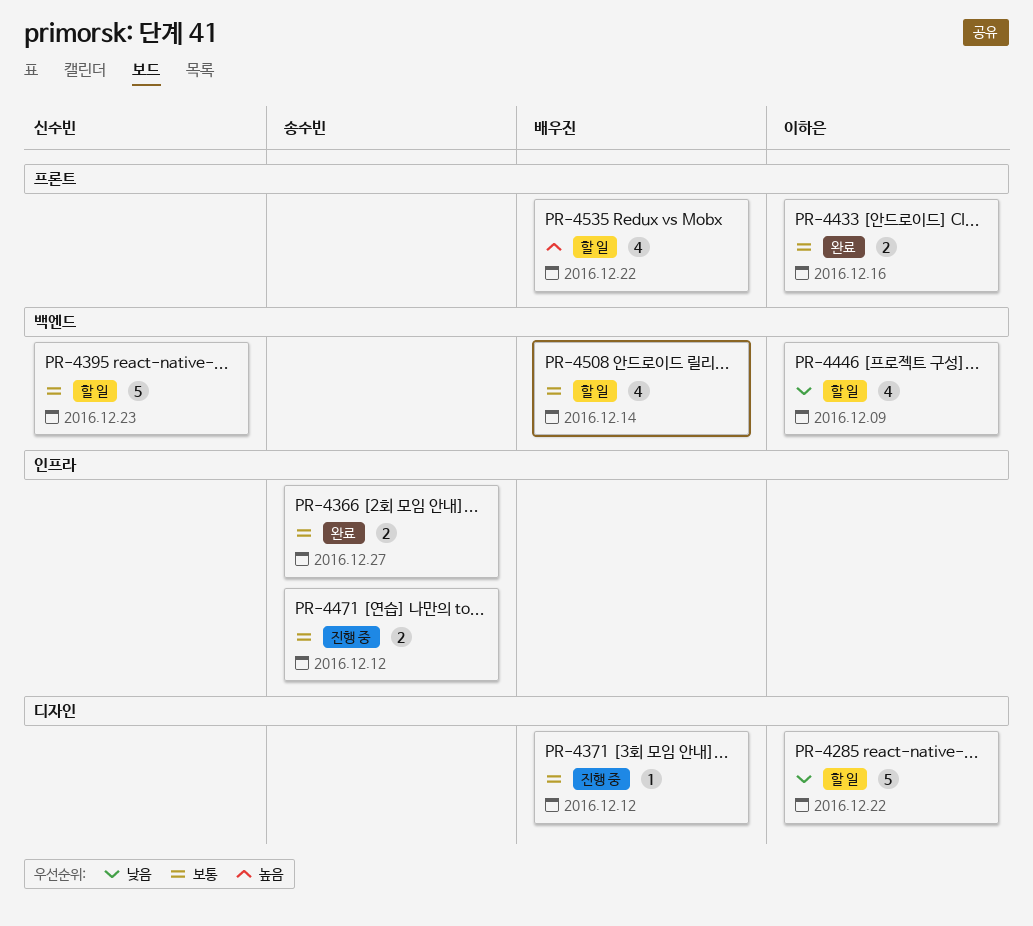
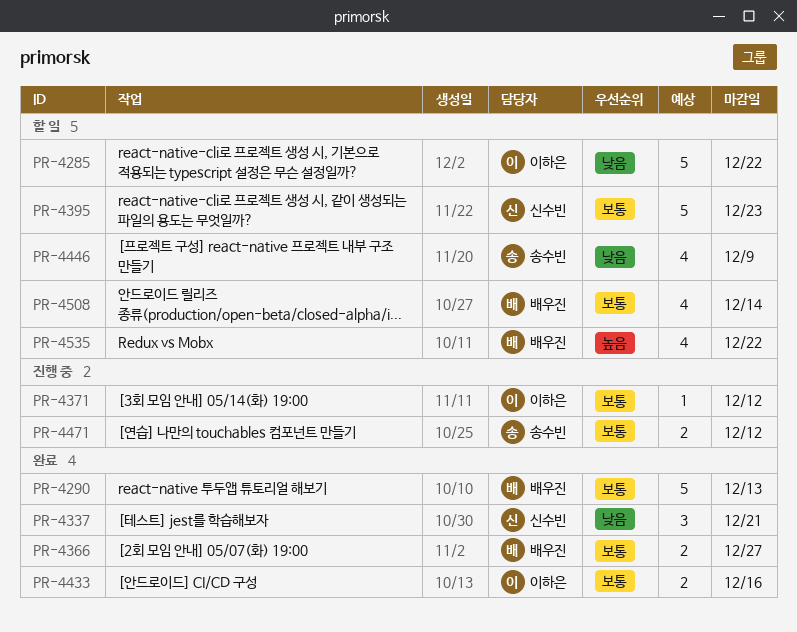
PR-4290: none -> present
PR-4337: none -> present
PR-4366, owner: 송수빈 -> 배우진
PR-4371, owner: 배우진 -> 이하은
PR-4446, owner: 이하은 -> 송수빈

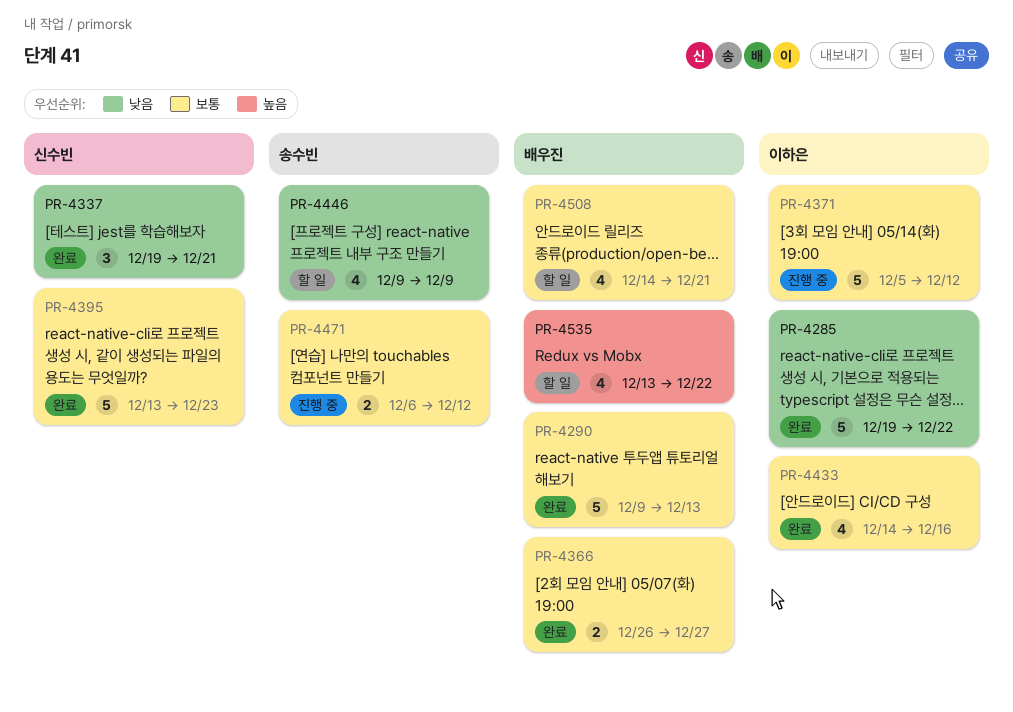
PR-4285, status: 할 일 -> 완료
PR-4371, estimate: 1 -> 5
PR-4395, status: 할 일 -> 완료
PR-4433, estimate: 2 -> 4
PR-4508, due: Dec 14 -> Dec 21

